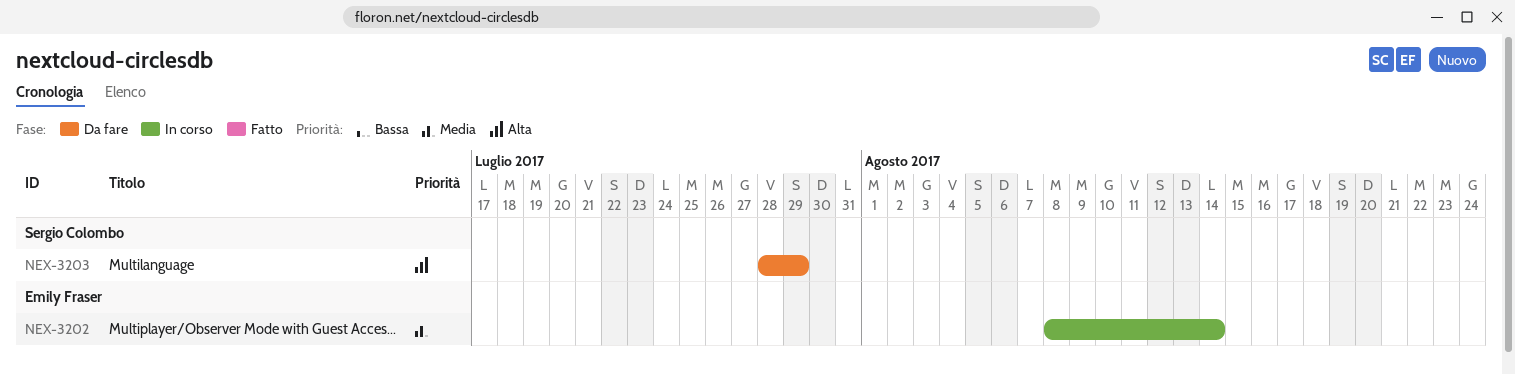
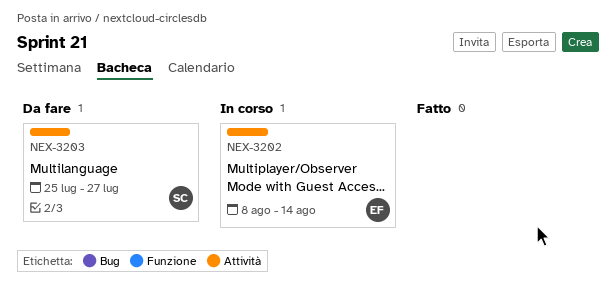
NEX-3203, start: Jul 28 -> Jul 25
NEX-3203, due: Jul 29 -> Jul 27

